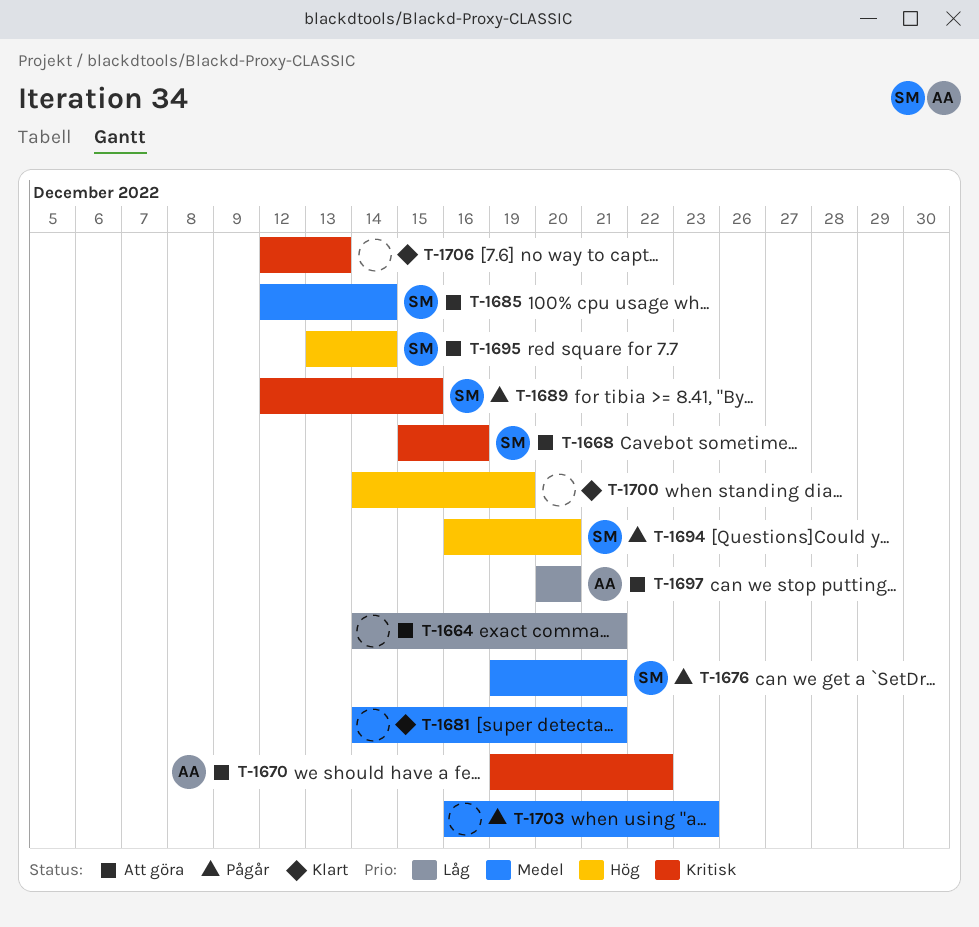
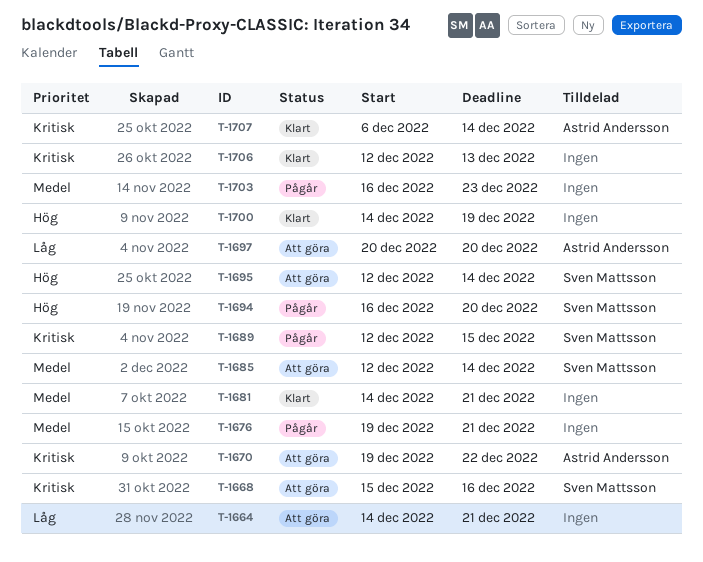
T-1676, owner: Sven Mattsson -> none
T-1695, start: Dec 13 -> Dec 12
T-1707: none -> present

